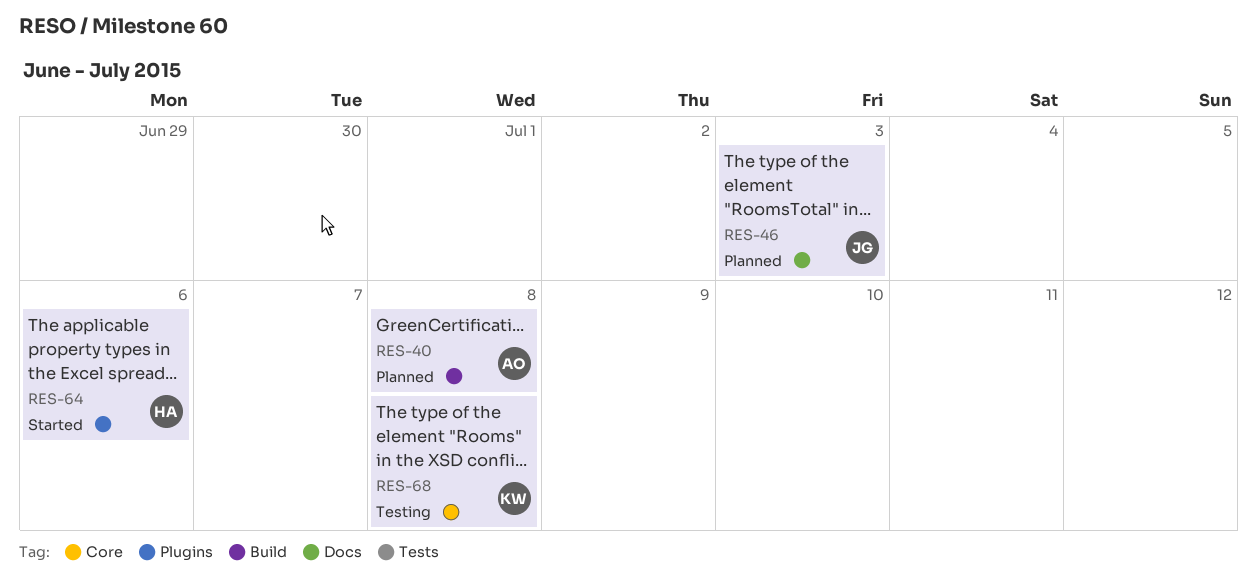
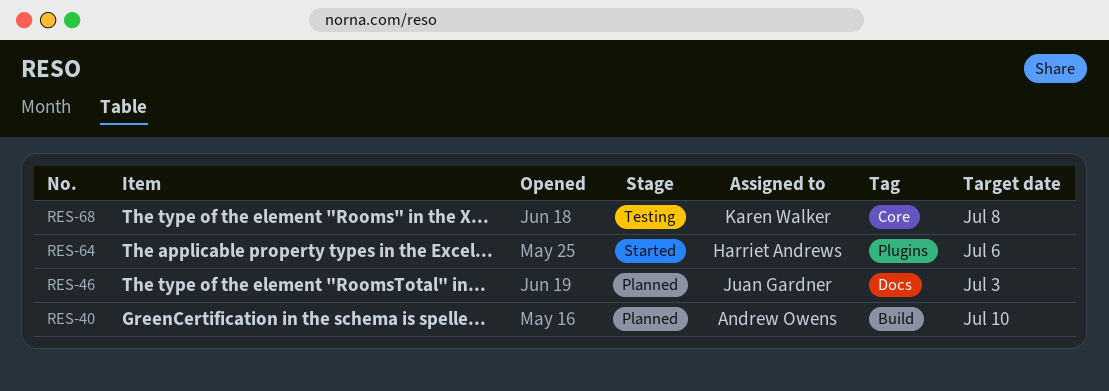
RES-40, due: Jul 8 -> Jul 10

